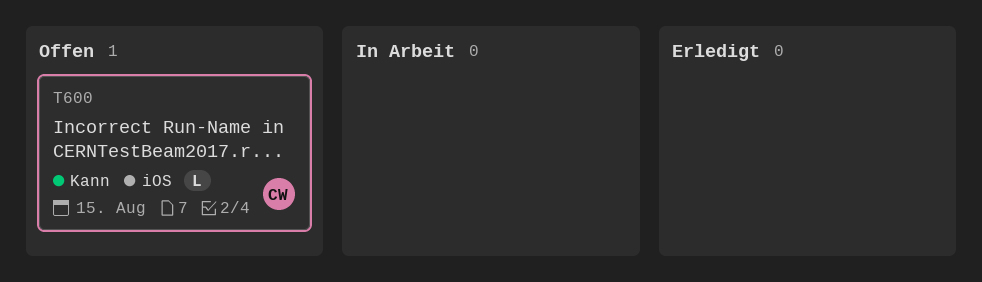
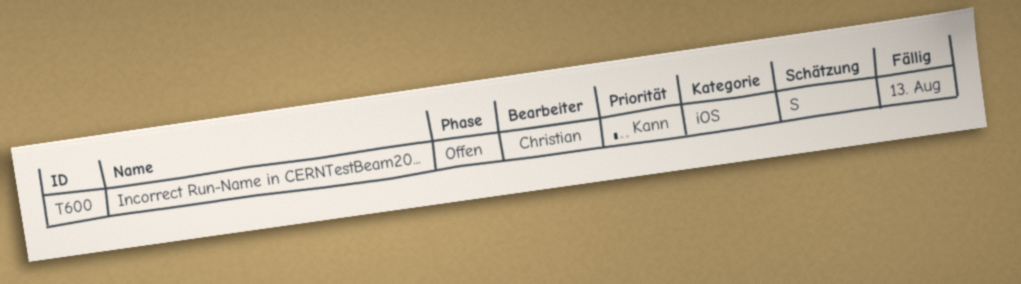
T600, estimate: L -> S
T600, due: Aug 15 -> Aug 13

